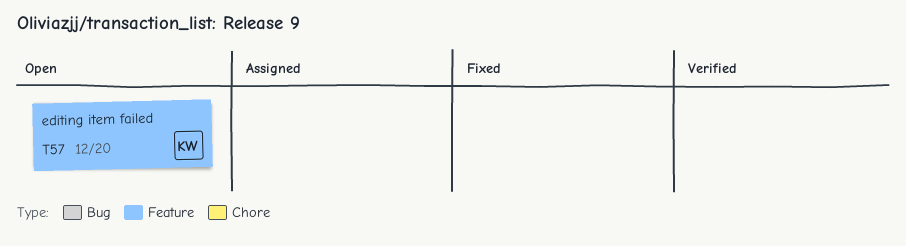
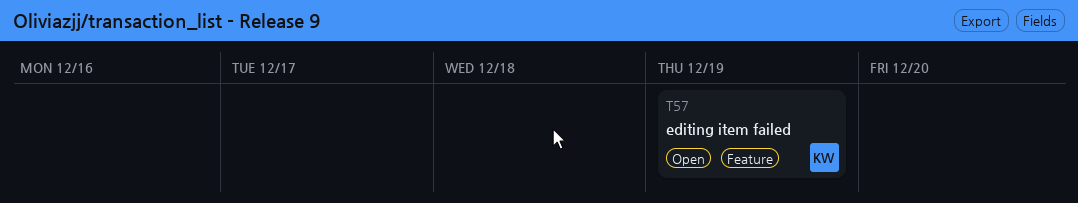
T57, due: Dec 20 -> Dec 19

